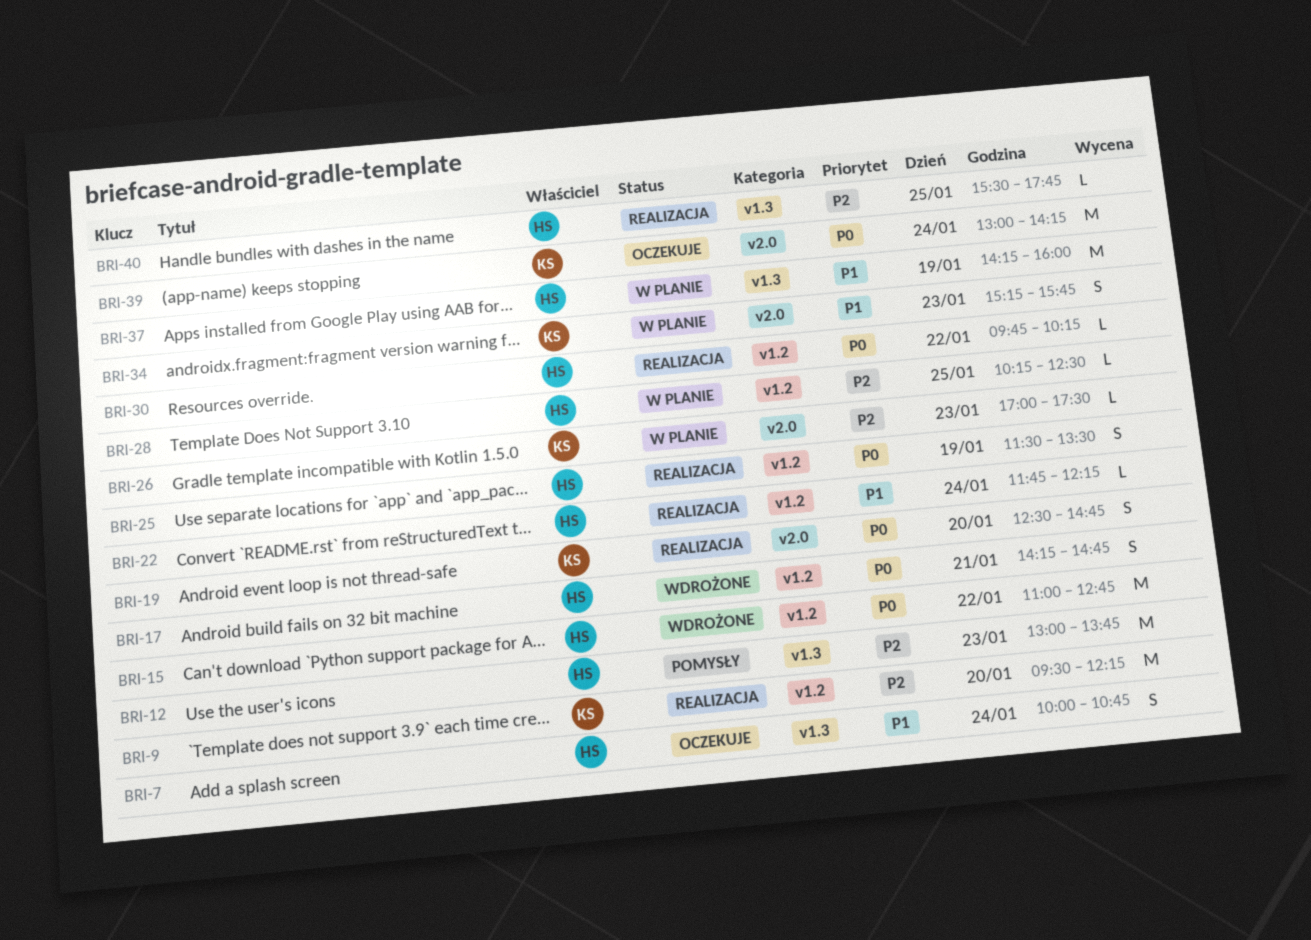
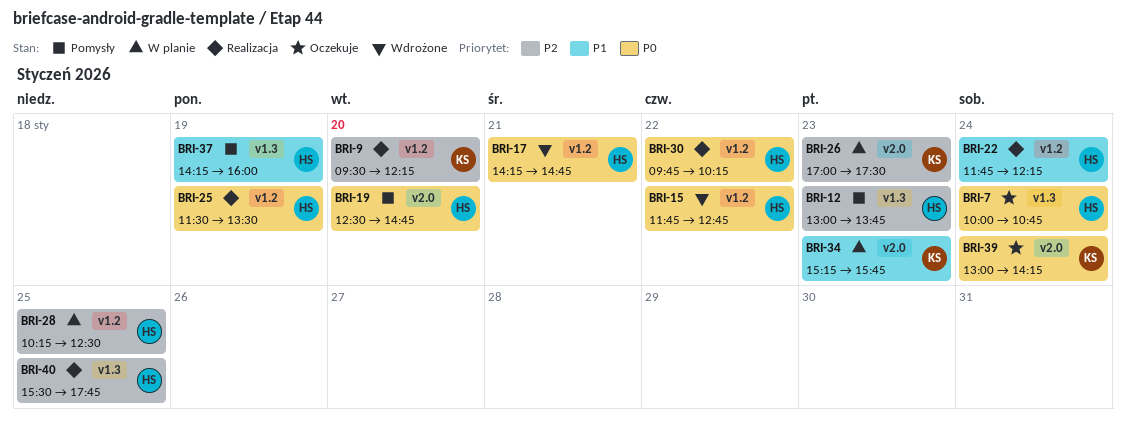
BRI-7, priority: P1 -> P0
BRI-15, begins: 11:00 -> 11:45
BRI-19, status: Realizacja -> Pomysły
BRI-19, owner: KS -> HS
BRI-37, status: W planie -> Pomysły

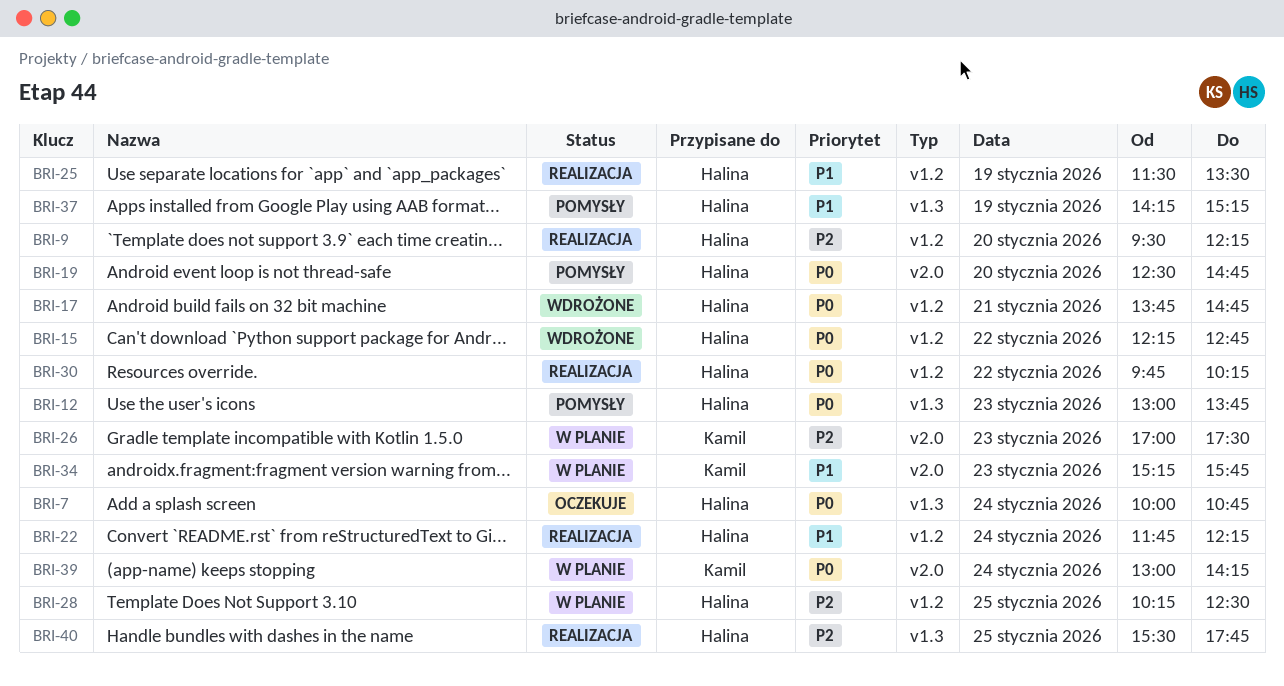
BRI-9, owner: Kamil -> Halina
BRI-12, priority: P2 -> P0
BRI-15, begins: 11:45 -> 12:15
BRI-17, begins: 14:15 -> 13:45
BRI-25, priority: P0 -> P1
BRI-37, ends: 16:00 -> 15:15
BRI-39, status: Oczekuje -> W planie

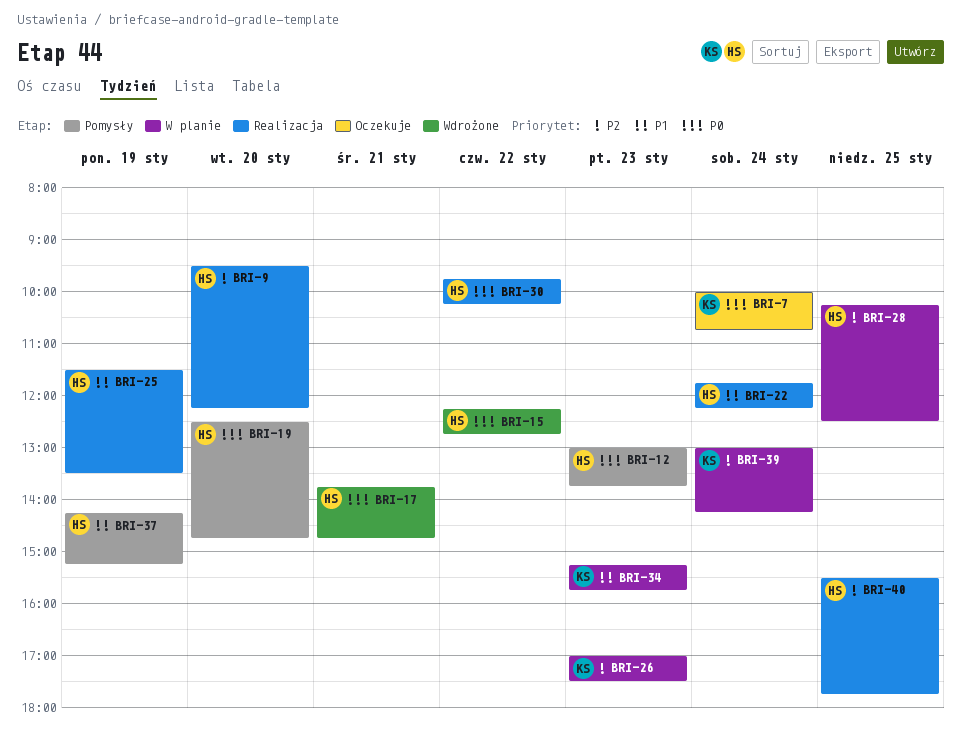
BRI-7, owner: Halina -> Kamil
BRI-39, priority: P0 -> P2

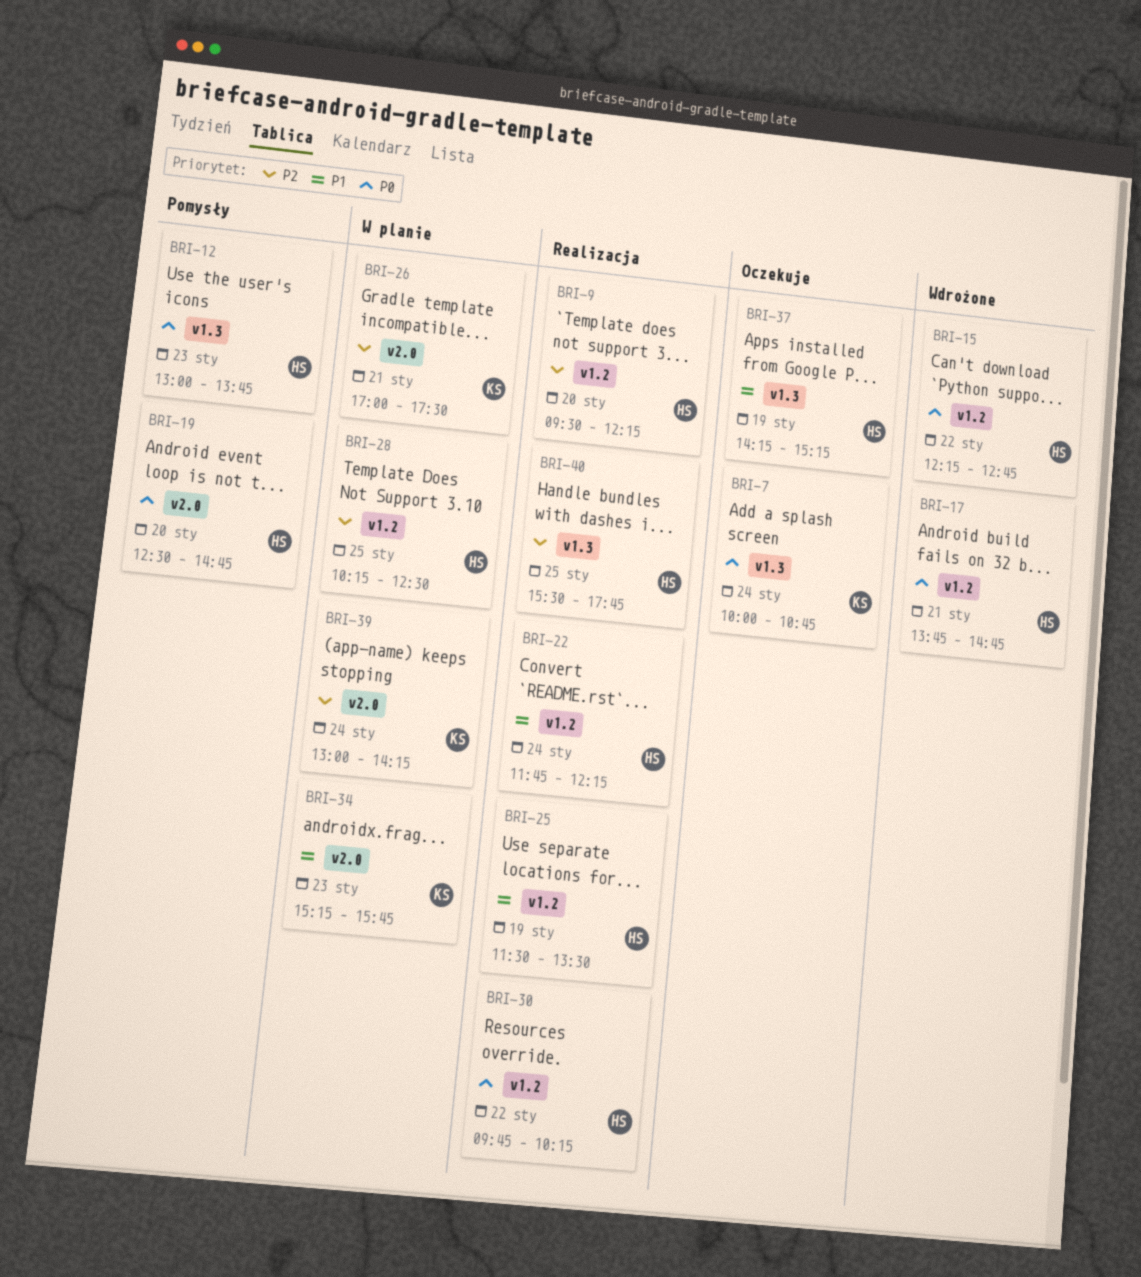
BRI-26, day: Jan 23 -> Jan 21
BRI-37, status: Pomysły -> Oczekuje

